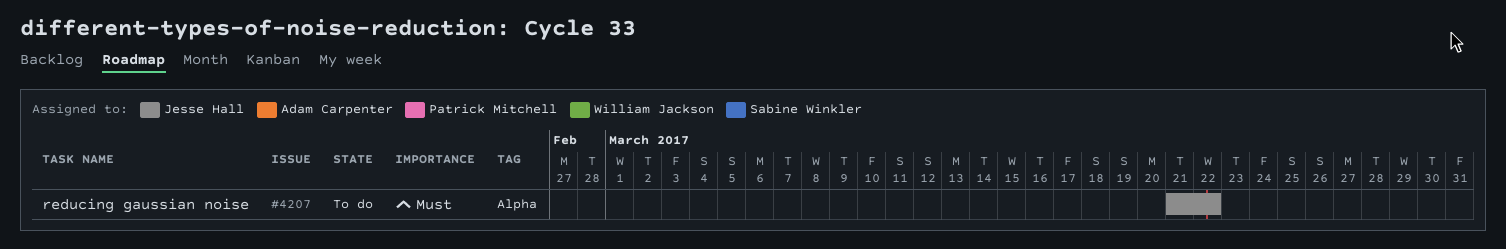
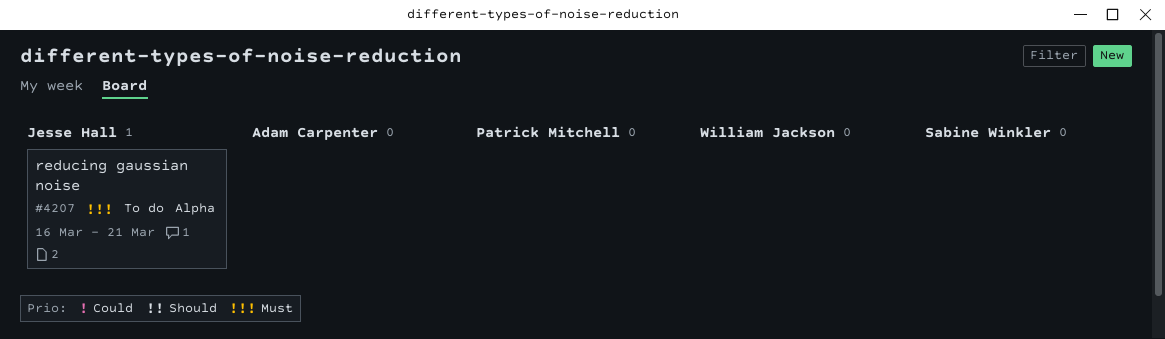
#4207, start: Mar 21 -> Mar 16
#4207, due: Mar 22 -> Mar 21

